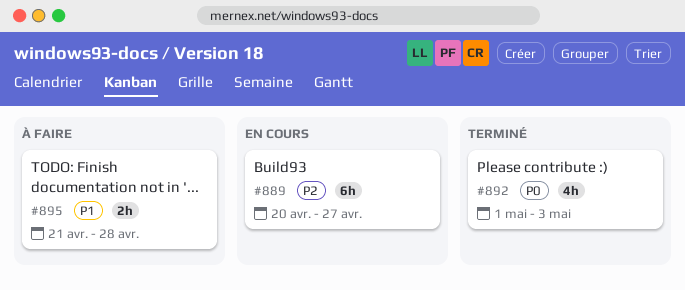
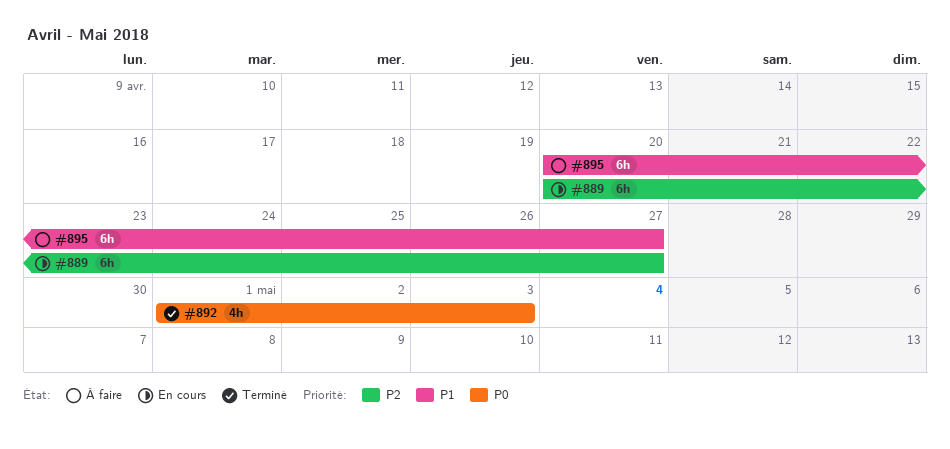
#895, estimate: 2h -> 6h
#895, start: Apr 21 -> Apr 20
#895, due: Apr 28 -> Apr 27

